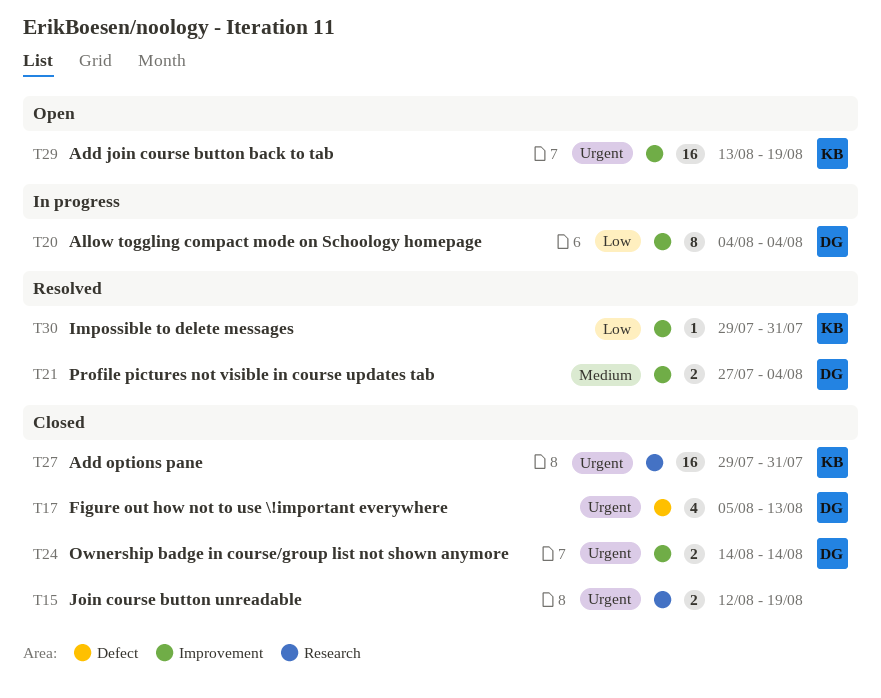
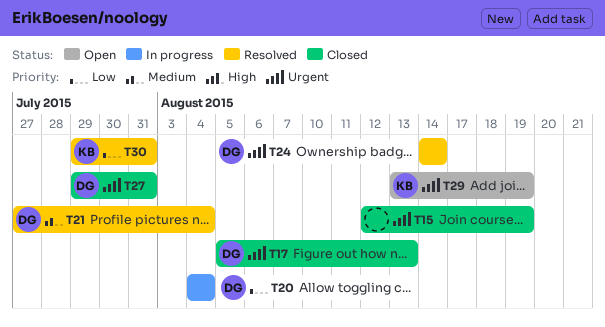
T24, status: Closed -> Resolved
T27, owner: KB -> DG

